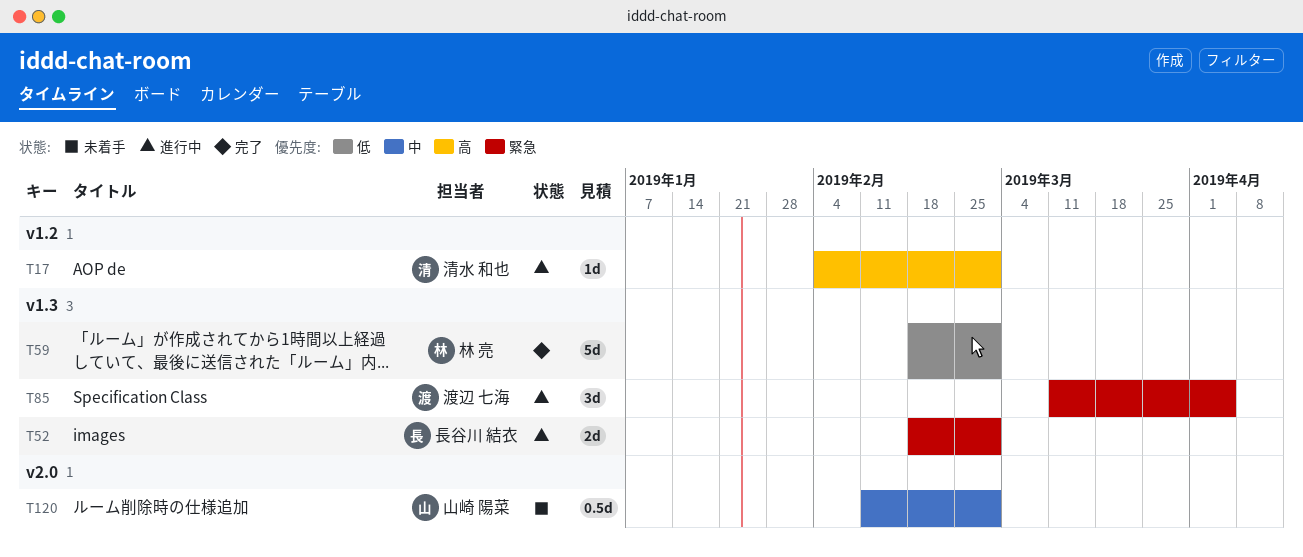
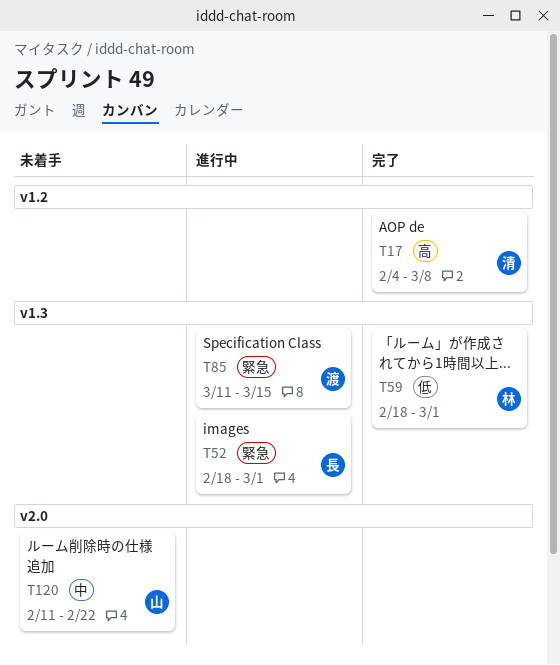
T17, status: 進行中 -> 完了
T17, due: Mar 1 -> Mar 8
T85, due: Apr 5 -> Mar 15
T120, due: Mar 1 -> Feb 22

